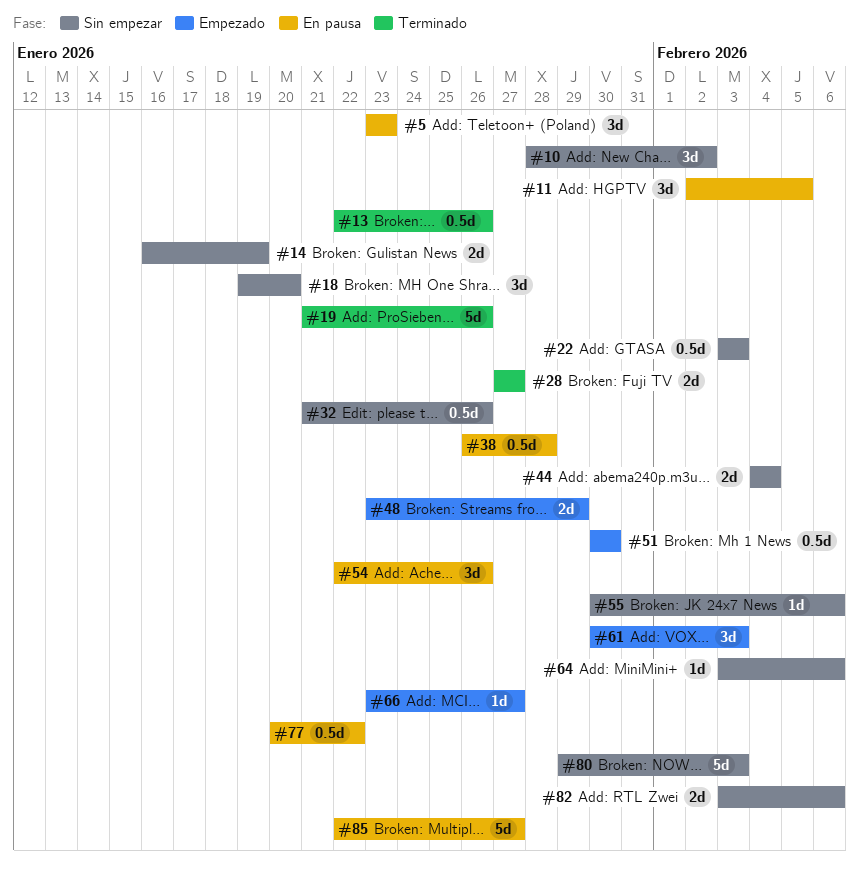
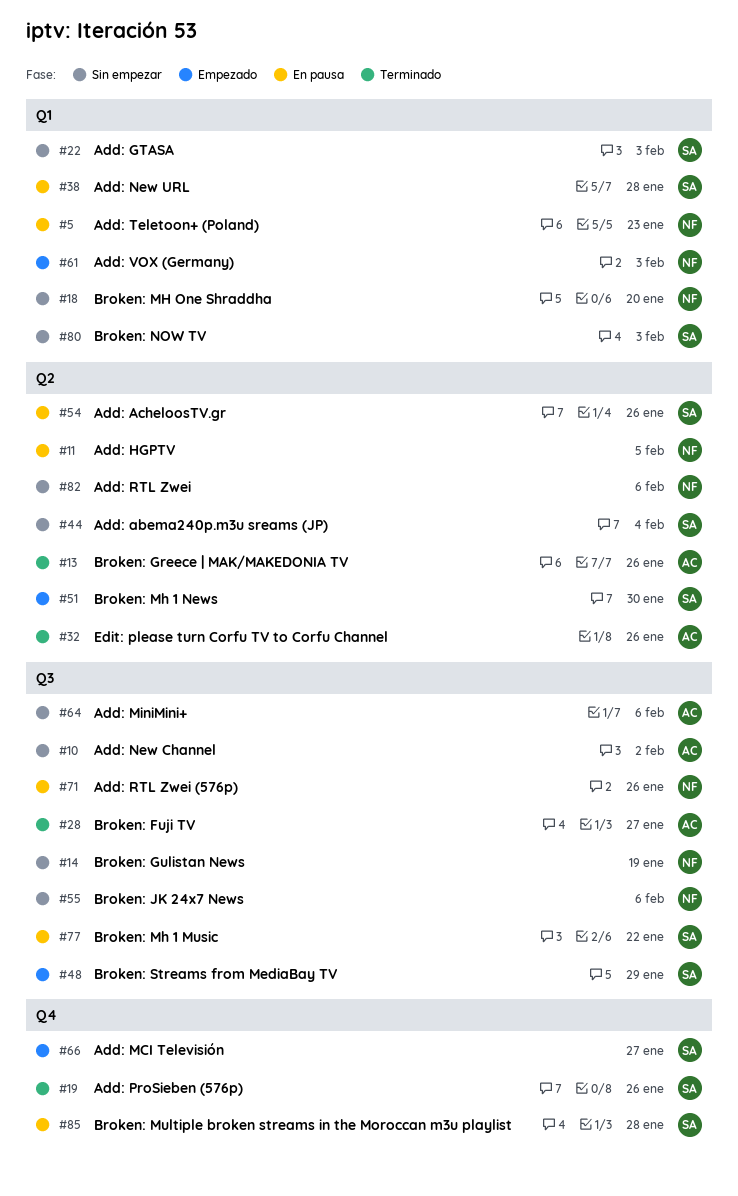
#32, status: Sin empezar -> Terminado
#71: none -> present
#85, due: Jan 27 -> Jan 28

